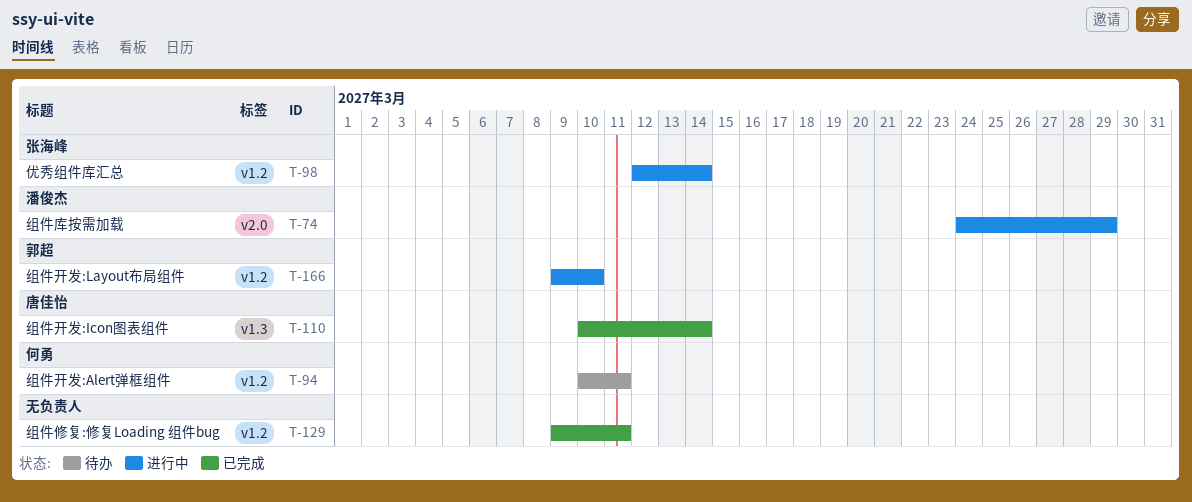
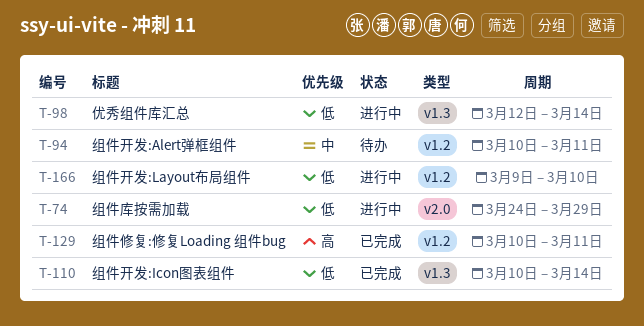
T-98, label: v1.2 -> v1.3
T-129, start: Mar 9 -> Mar 10

